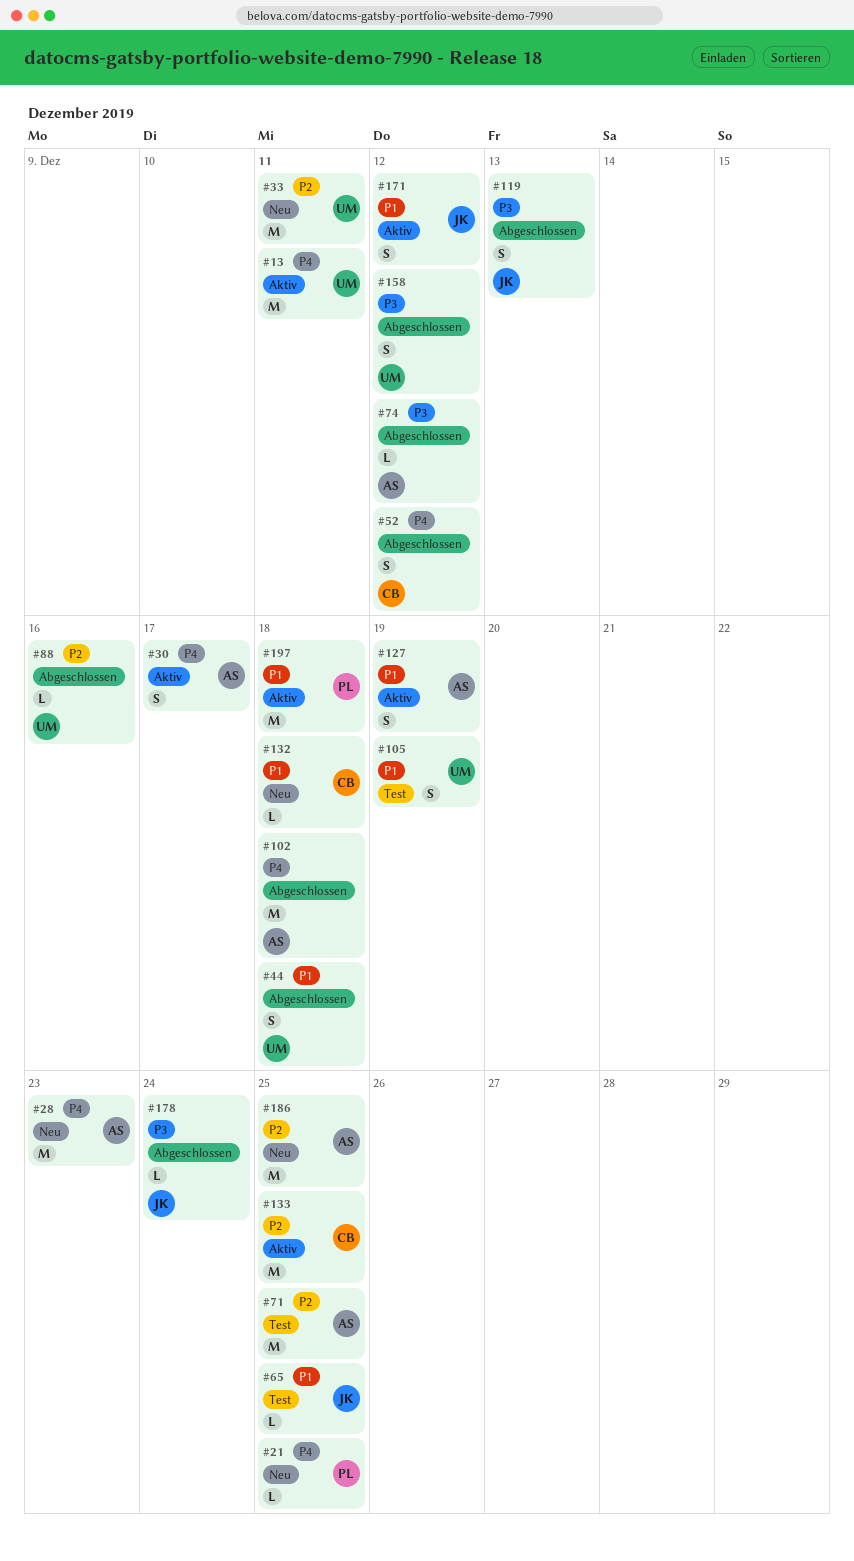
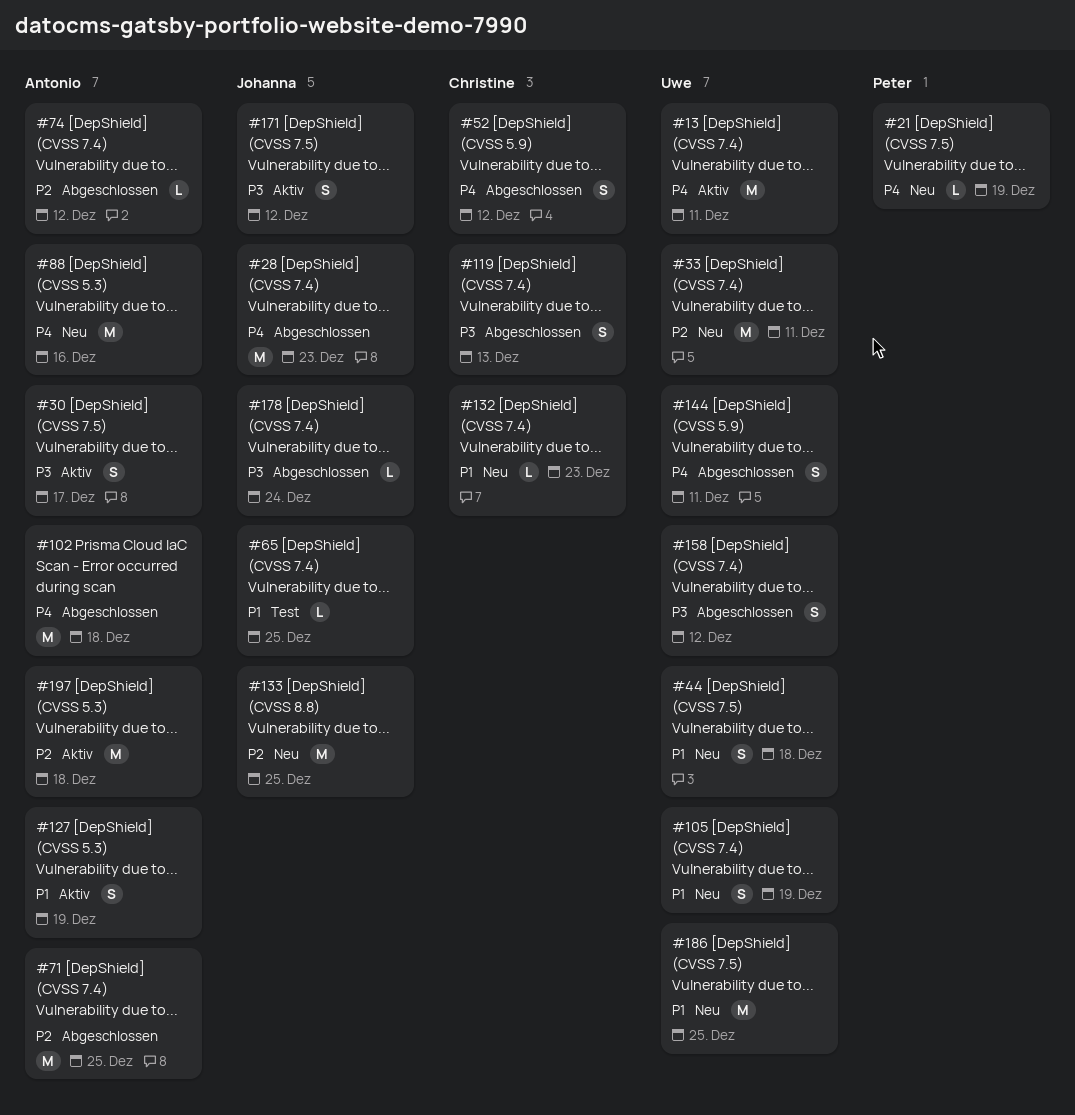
#21, due: Dec 25 -> Dec 19
#28, status: Neu -> Abgeschlossen
#28, owner: Antonio -> Johanna
#30, priority: P4 -> P3
#44, status: Abgeschlossen -> Neu
#71, status: Test -> Abgeschlossen
#74, priority: P3 -> P2
#88, status: Abgeschlossen -> Neu
#88, owner: Uwe -> Antonio
#88, priority: P2 -> P4
#88, estimate: L -> M
#105, status: Test -> Neu
#119, owner: Johanna -> Christine
#132, due: Dec 18 -> Dec 23
#133, status: Aktiv -> Neu
#133, owner: Christine -> Johanna
#144: none -> present
#171, priority: P1 -> P3
#186, owner: Antonio -> Uwe
#186, priority: P2 -> P1
#197, owner: Peter -> Antonio
#197, priority: P1 -> P2

